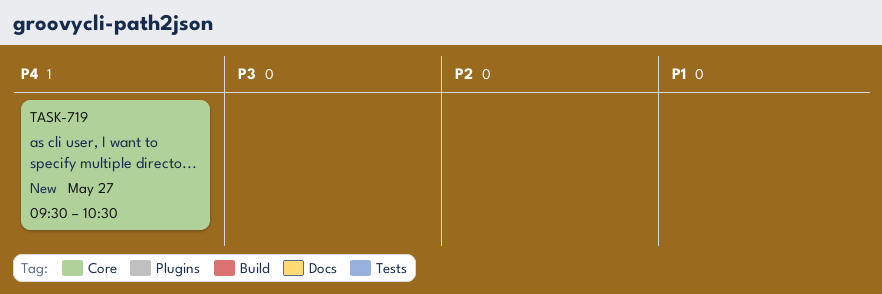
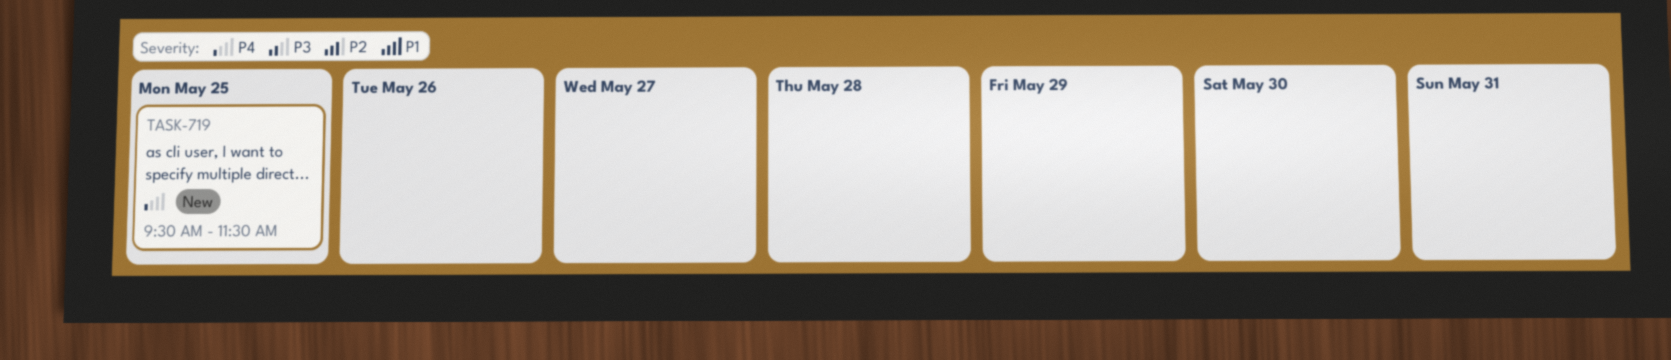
TASK-719, day: May 27 -> May 25
TASK-719, ends: 10:30 -> 11:30

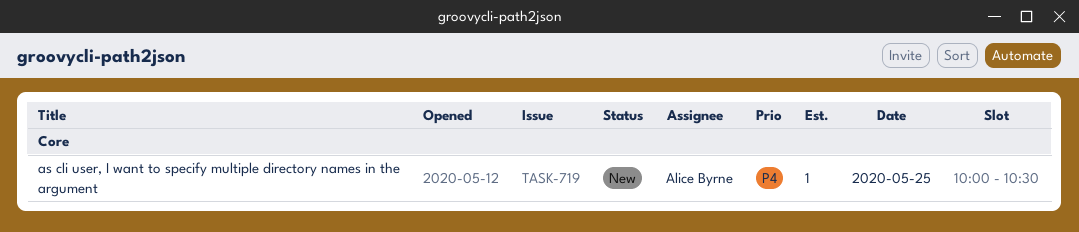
TASK-719, begins: 09:30 -> 10:00
TASK-719, ends: 11:30 -> 10:30

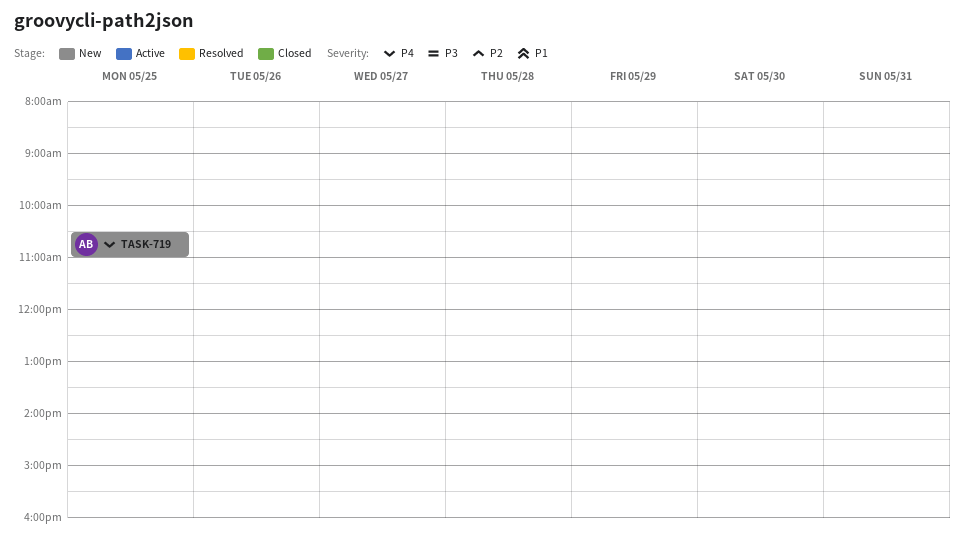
TASK-719, begins: 10:00 -> 10:30
TASK-719, ends: 10:30 -> 11:00

